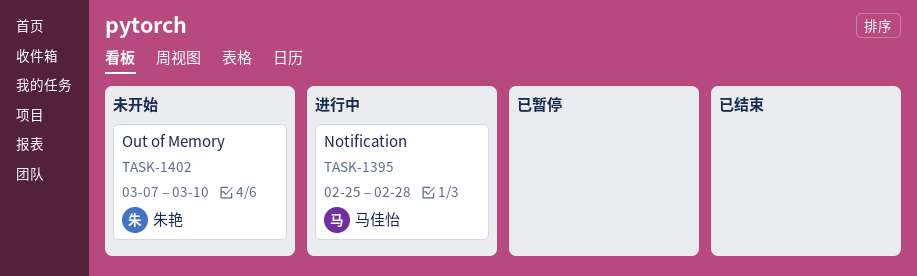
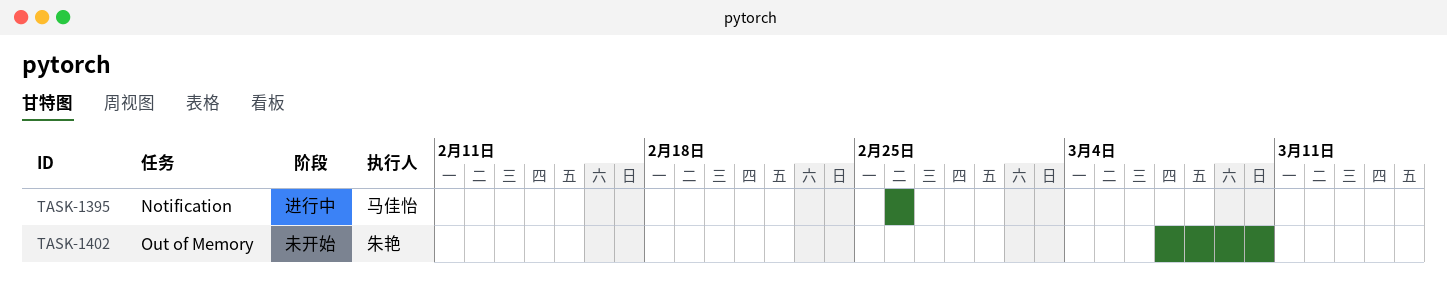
TASK-1395, start: Feb 25 -> Feb 26
TASK-1395, due: Feb 28 -> Feb 26

